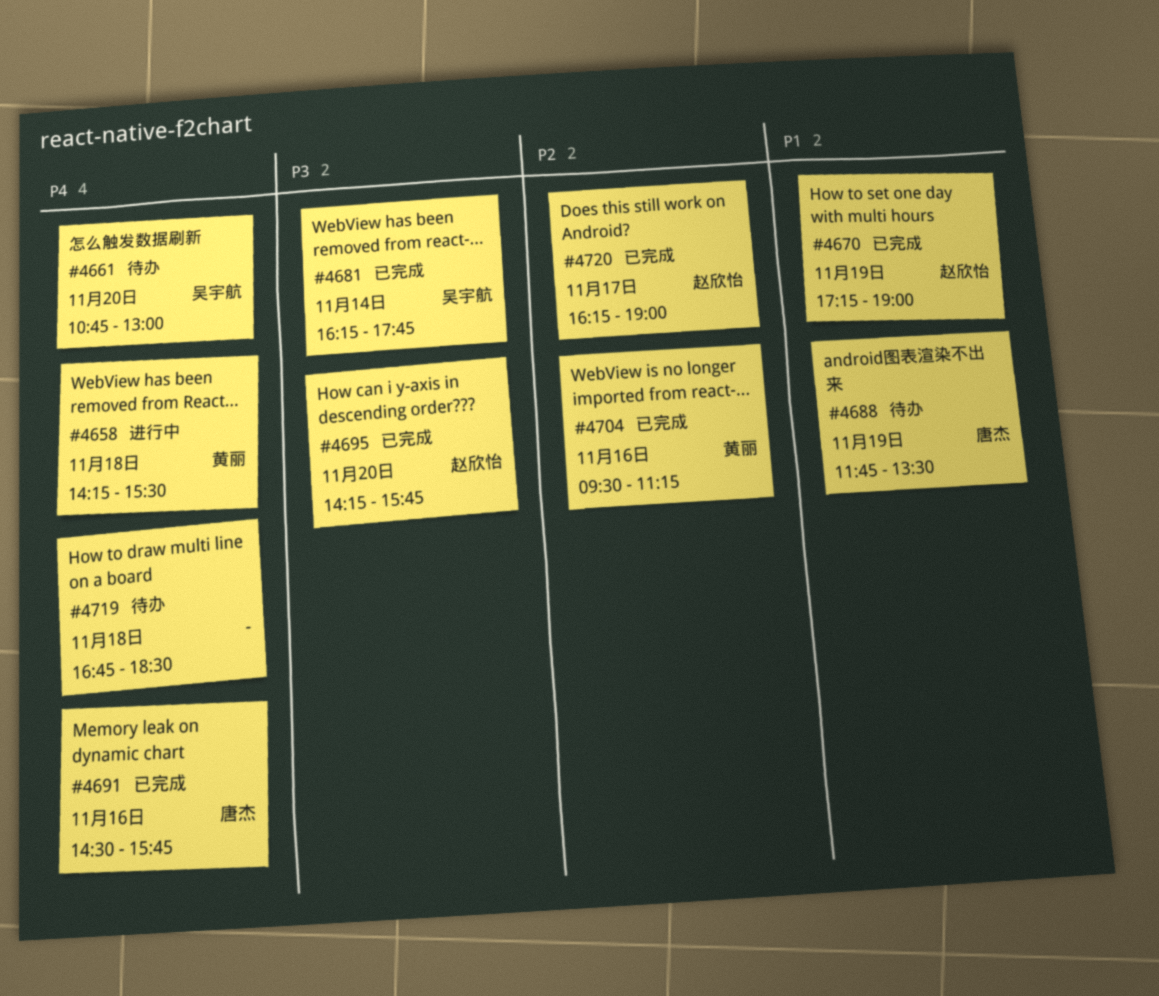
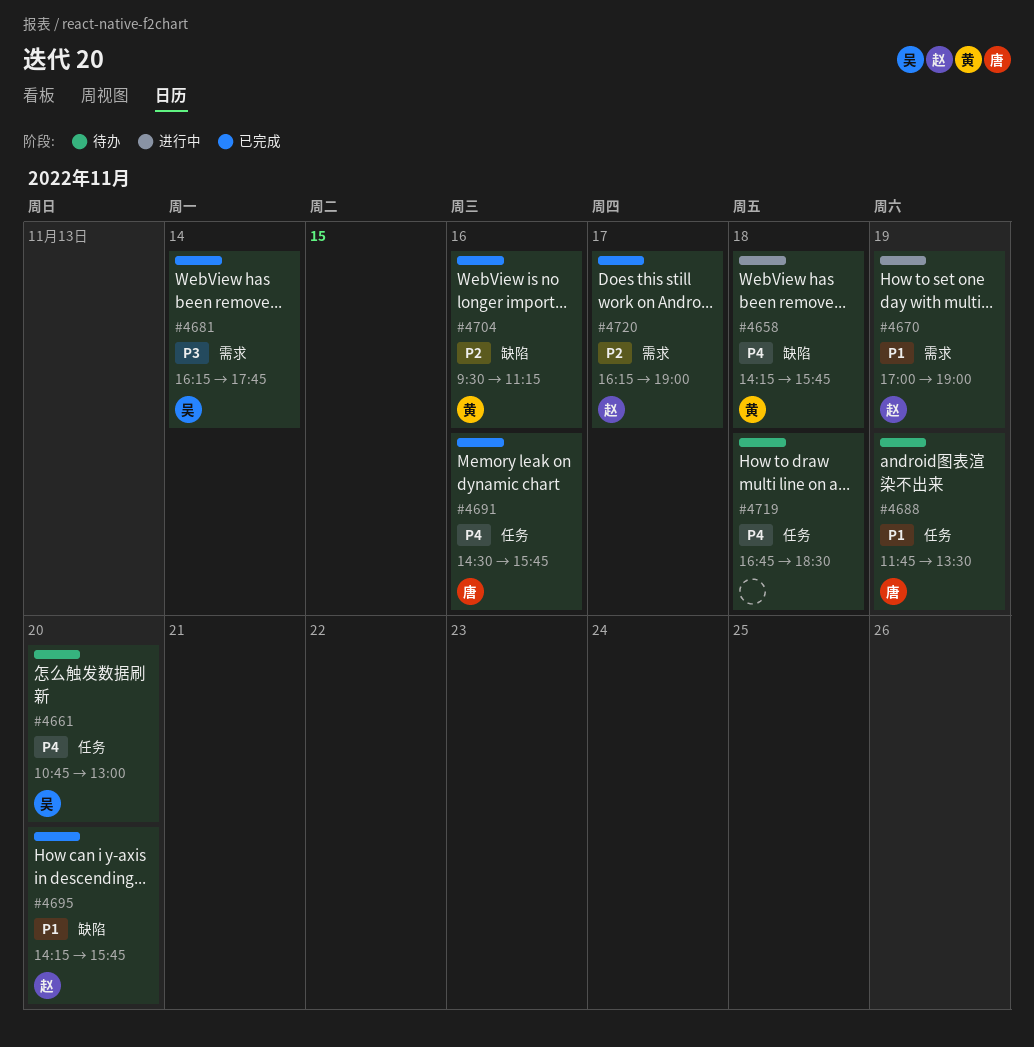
#4658, ends: 15:30 -> 15:45
#4670, status: 已完成 -> 进行中
#4670, begins: 17:15 -> 17:00
#4695, priority: P3 -> P1

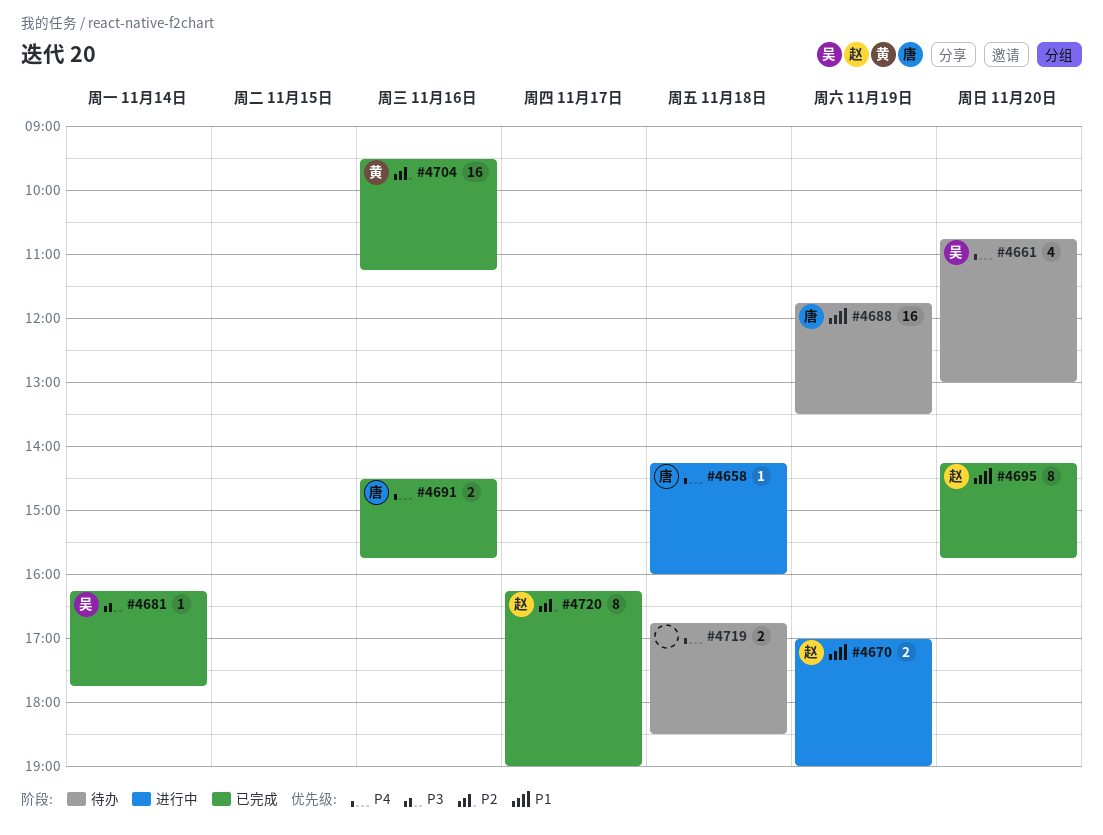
#4658, owner: 黄 -> 唐
#4658, ends: 15:45 -> 16:00

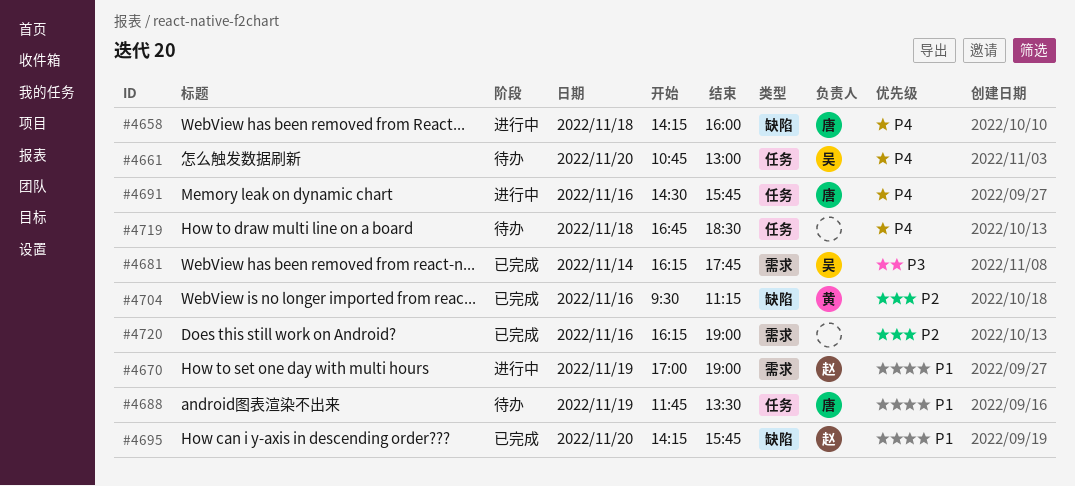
#4691, status: 已完成 -> 进行中
#4720, owner: 赵 -> none
#4720, day: Nov 17 -> Nov 16

